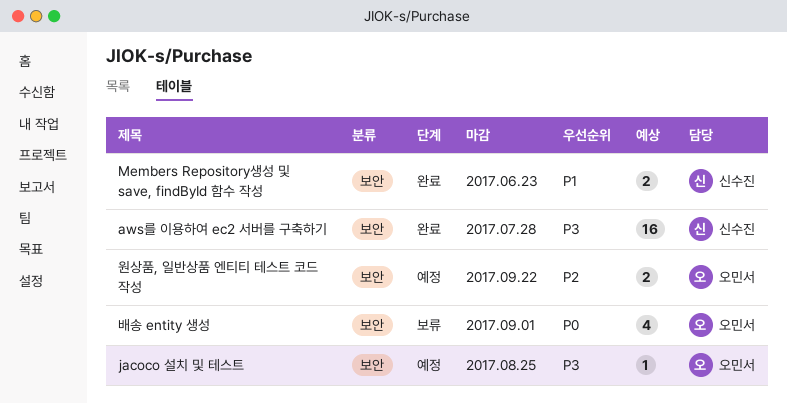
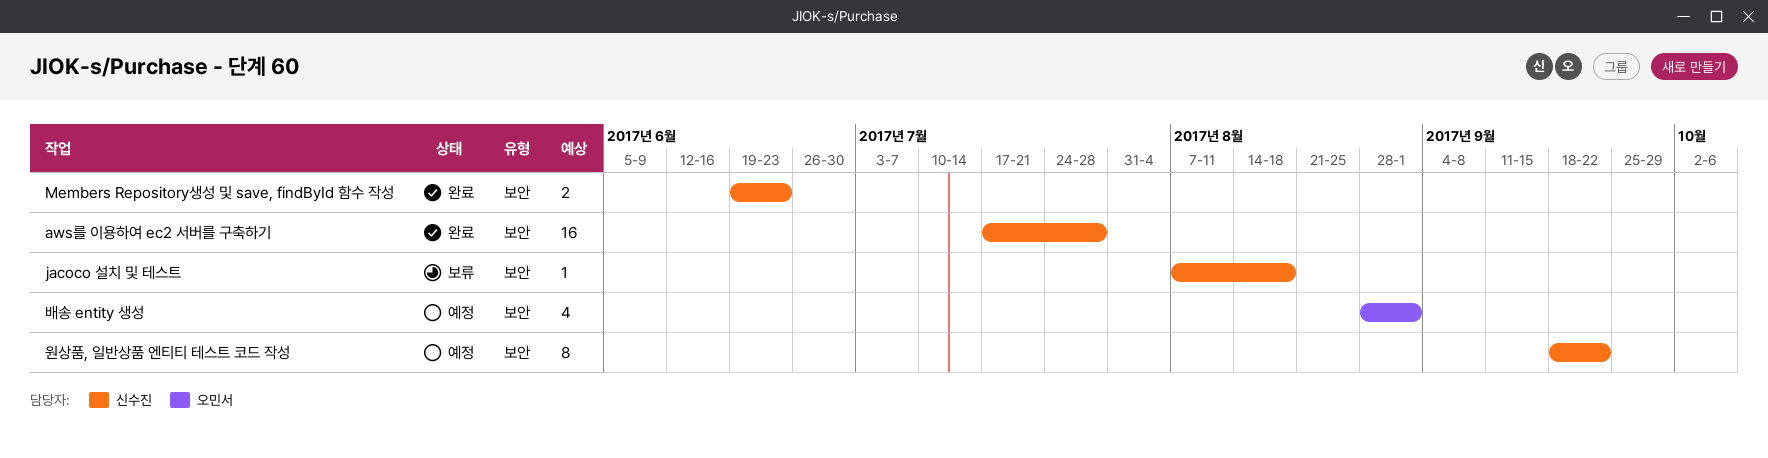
jacoco 설치 및 테스트, status: 예정 -> 보류
jacoco 설치 및 테스트, owner: 오민서 -> 신수진
jacoco 설치 및 테스트, due: Aug 25 -> Aug 18
배송 entity 생성, status: 보류 -> 예정
원상품, 일반상품 엔티티 테스트 코드 작성, owner: 오민서 -> 신수진
원상품, 일반상품 엔티티 테스트 코드 작성, estimate: 2 -> 8

